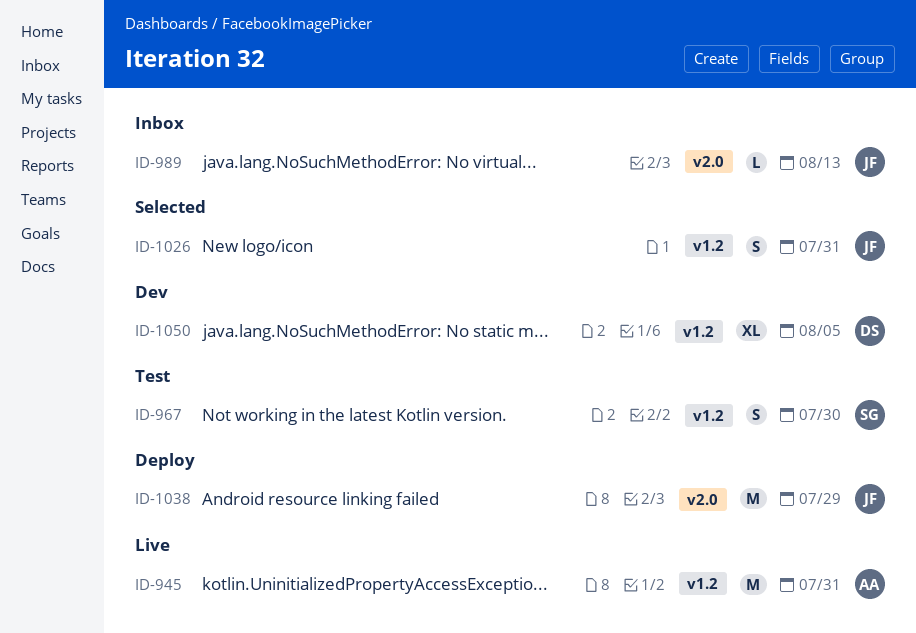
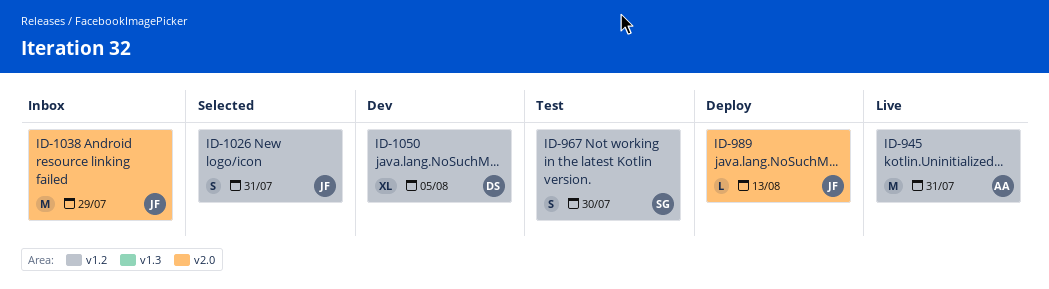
ID-989, status: Inbox -> Deploy
ID-1038, status: Deploy -> Inbox

